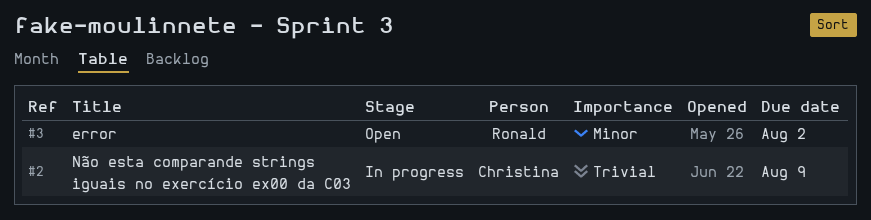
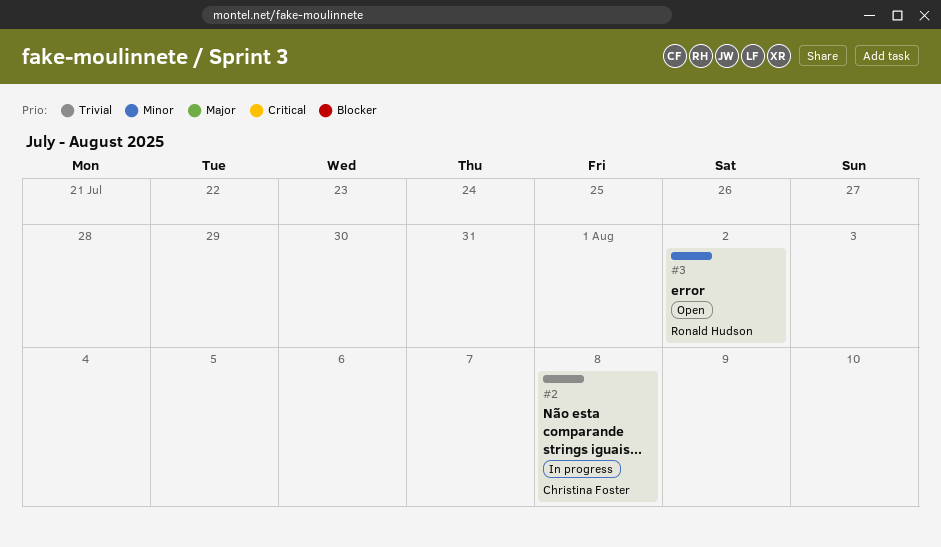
#2, due: Aug 9 -> Aug 8

